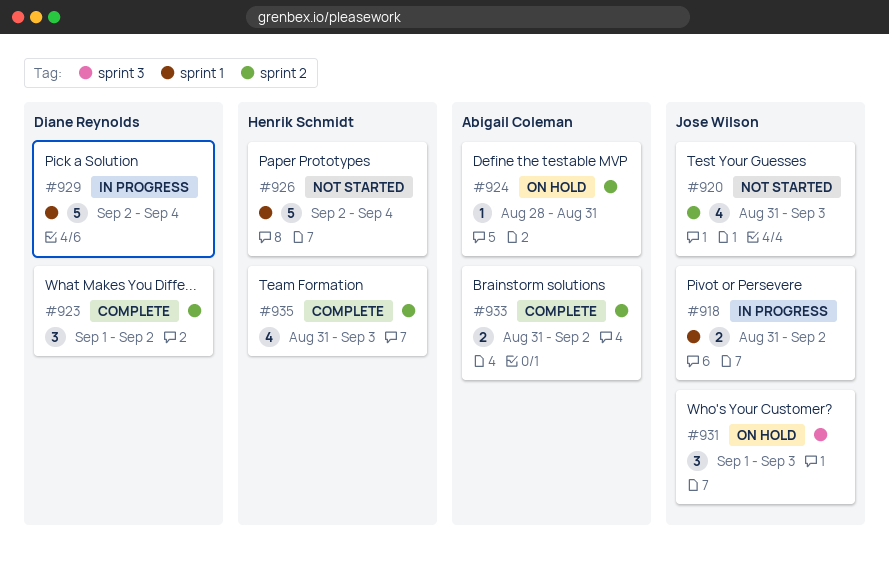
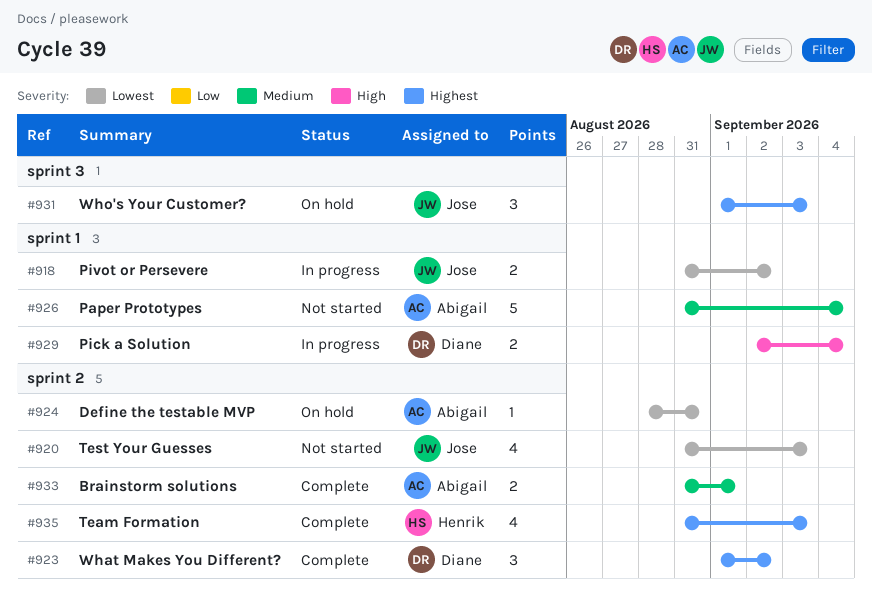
#926, owner: Henrik Schmidt -> Abigail Coleman
#926, start: Sep 2 -> Aug 31
#929, estimate: 5 -> 2
#933, due: Sep 2 -> Sep 1

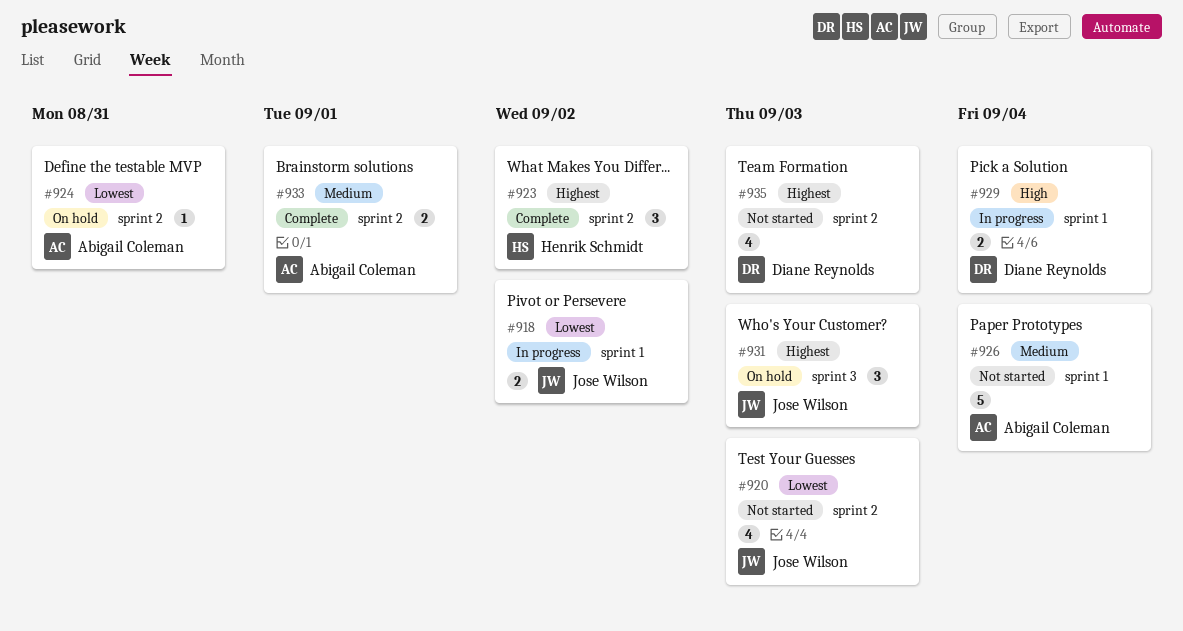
#923, owner: Diane Reynolds -> Henrik Schmidt
#935, status: Complete -> Not started
#935, owner: Henrik Schmidt -> Diane Reynolds

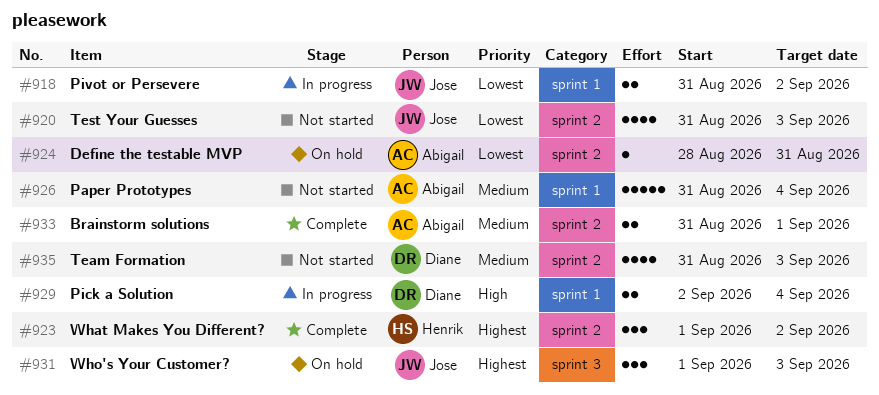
#935, priority: Highest -> Medium

